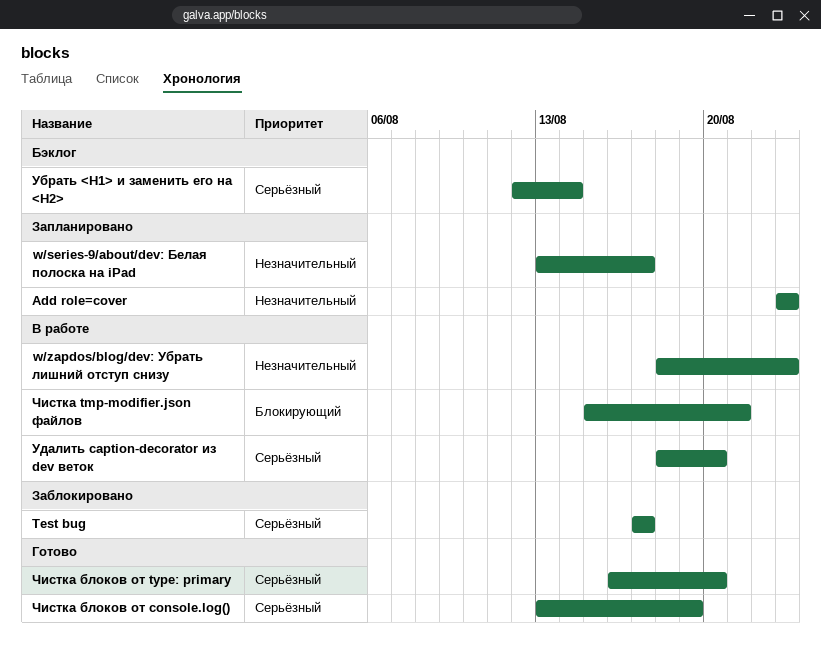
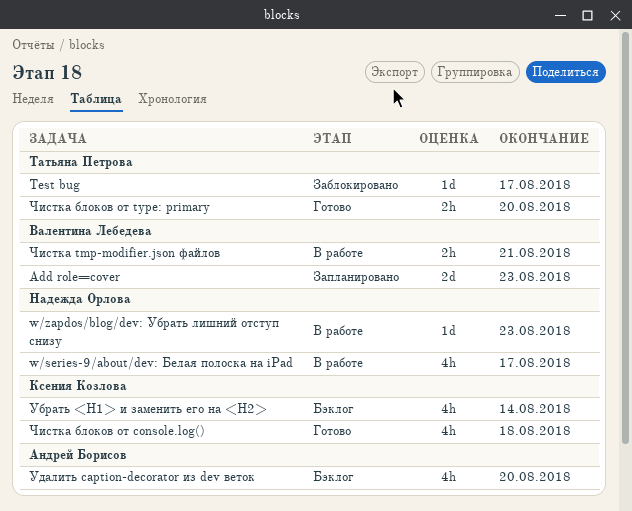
w/series-9/about/dev: Белая полоска на iPad, status: Запланировано -> В работе
Удалить caption-decorator из dev веток, status: В работе -> Бэклог
Чистка блоков от console.log(), due: Aug 19 -> Aug 18

